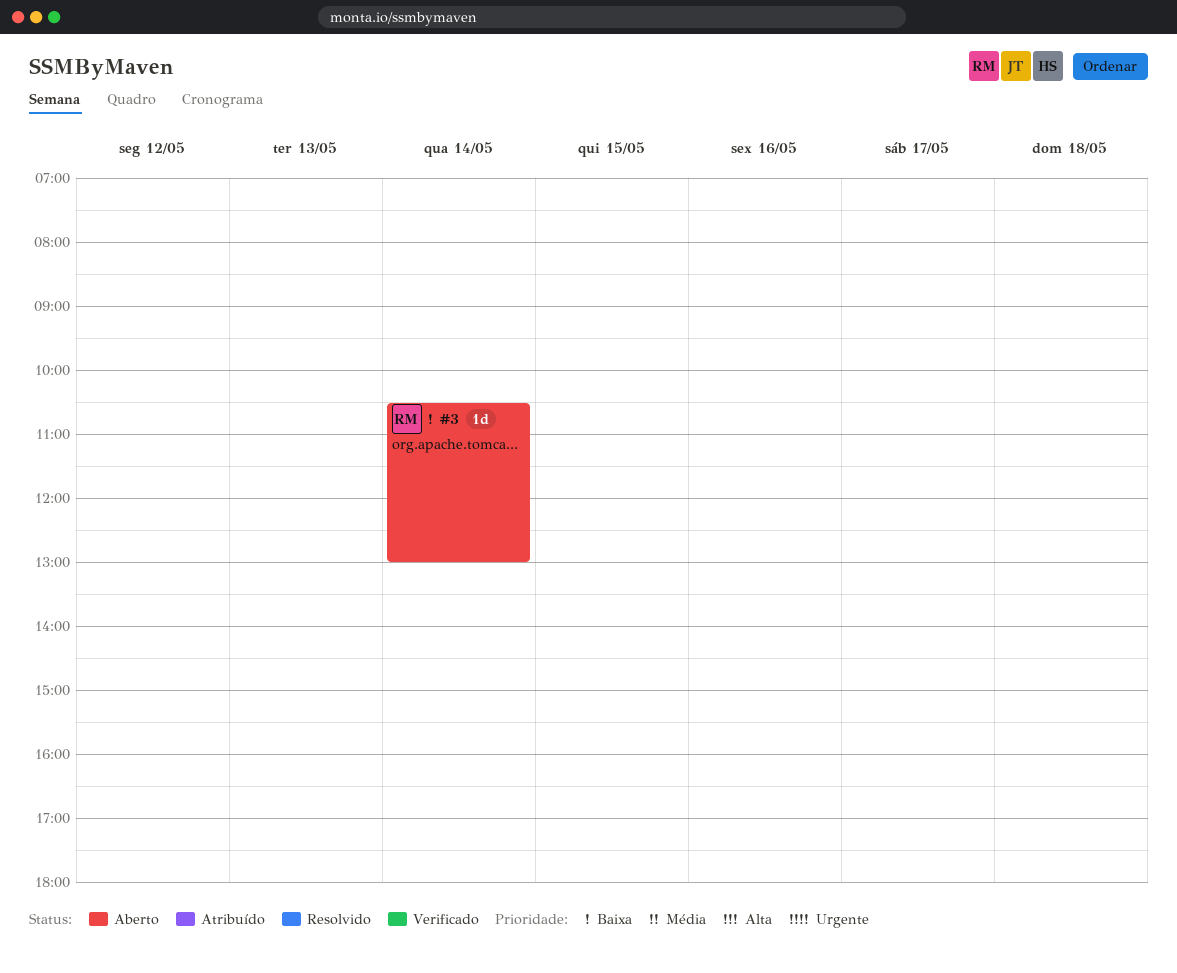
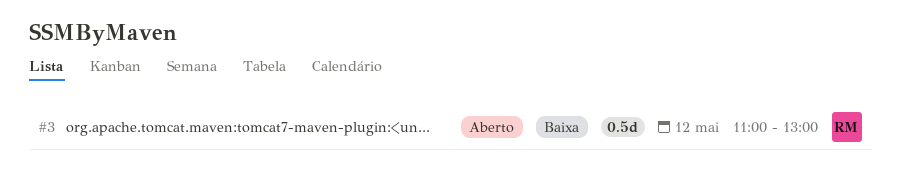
#3, estimate: 1d -> 0.5d
#3, day: May 14 -> May 12
#3, begins: 10:30 -> 11:00

